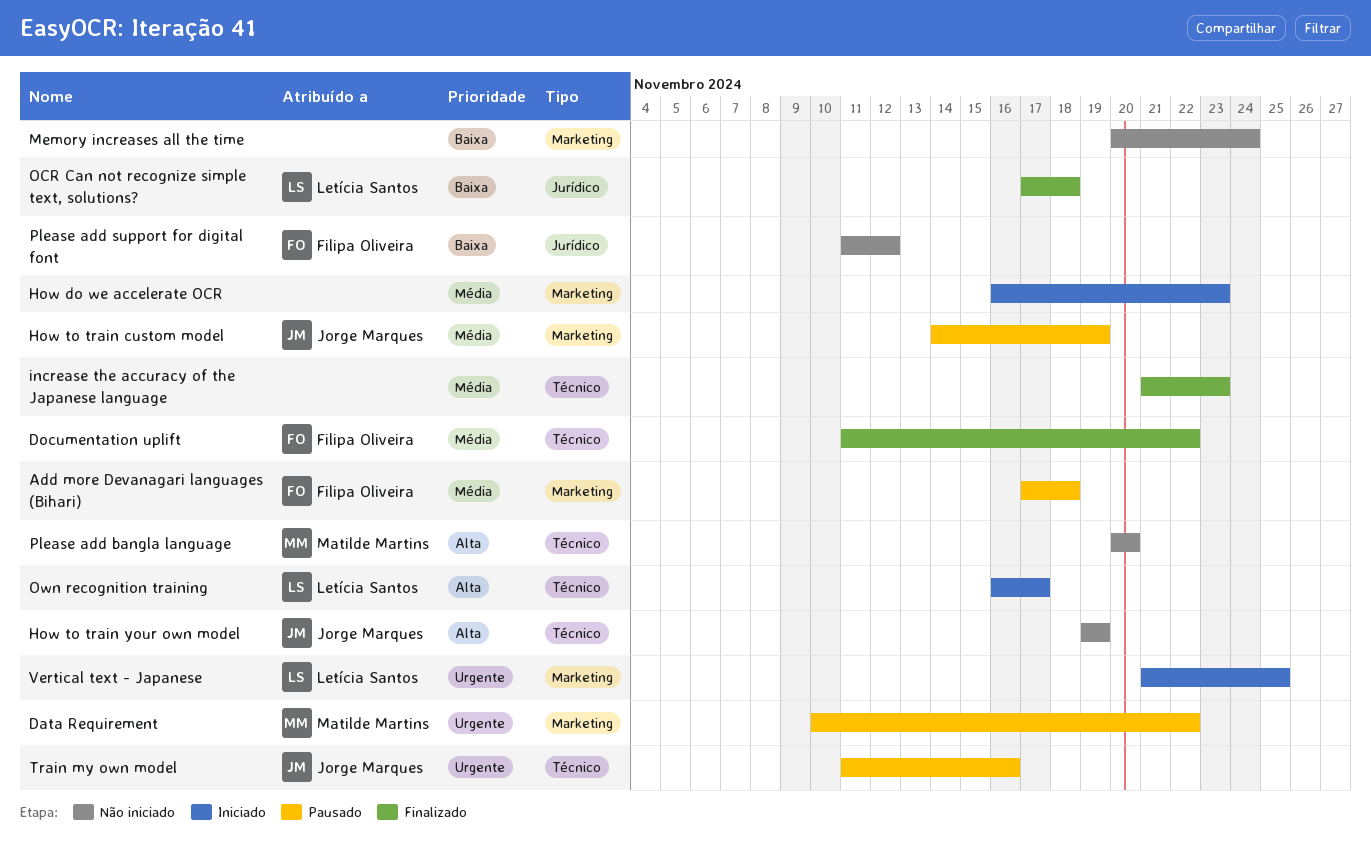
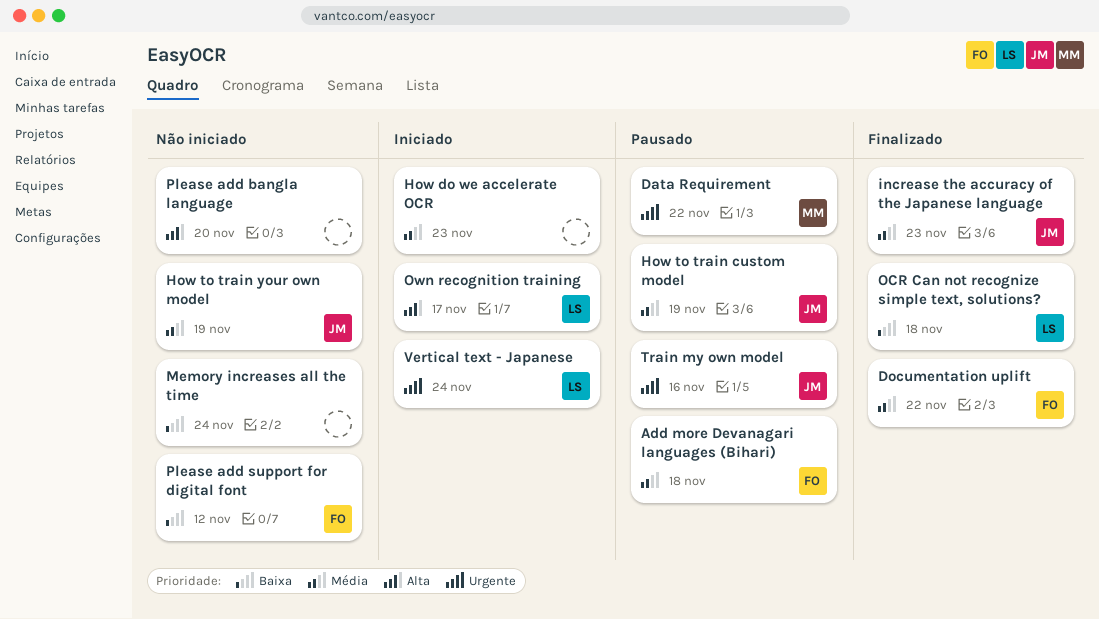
How to train your own model, priority: Alta -> Média
increase the accuracy of the Japanese language, owner: none -> Jorge Marques
Please add bangla language, owner: Matilde Martins -> none
Vertical text - Japanese, due: Nov 25 -> Nov 24

